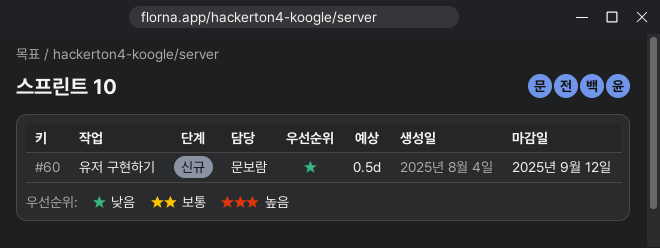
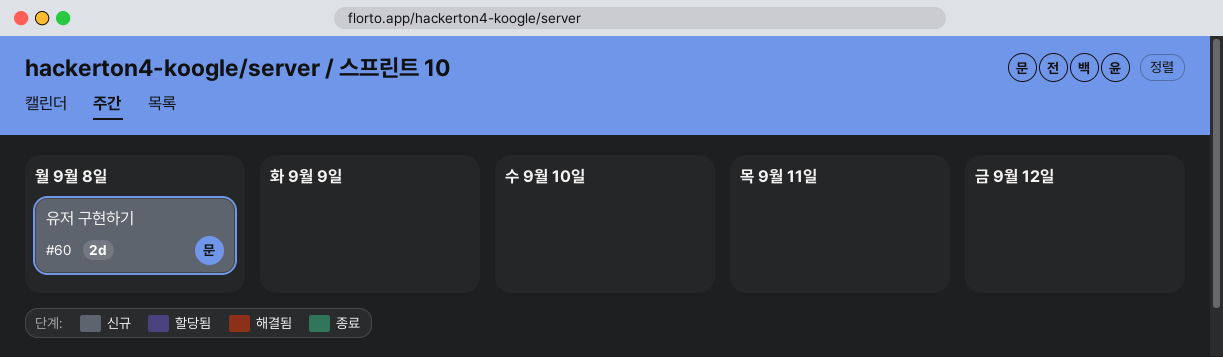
#60, estimate: 0.5d -> 2d
#60, due: Sep 12 -> Sep 8

